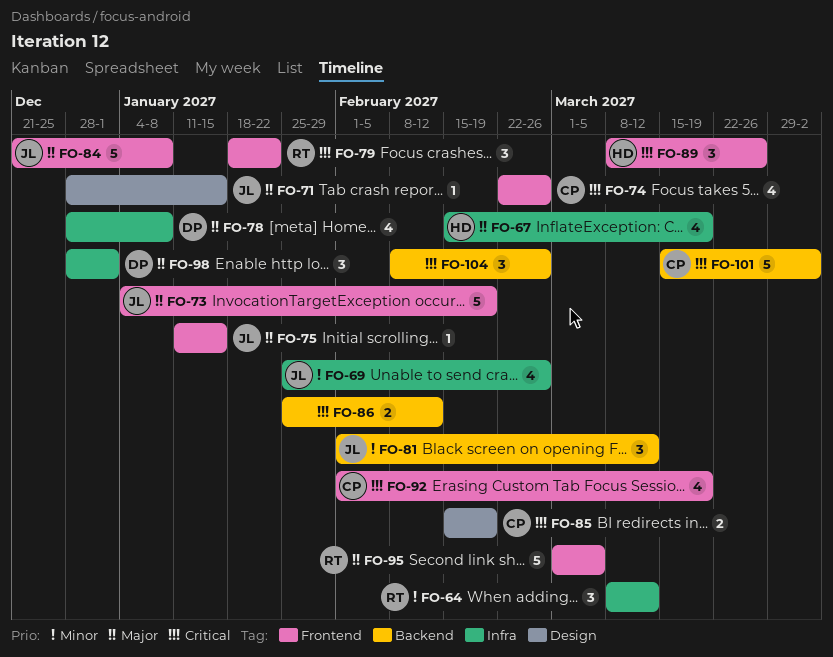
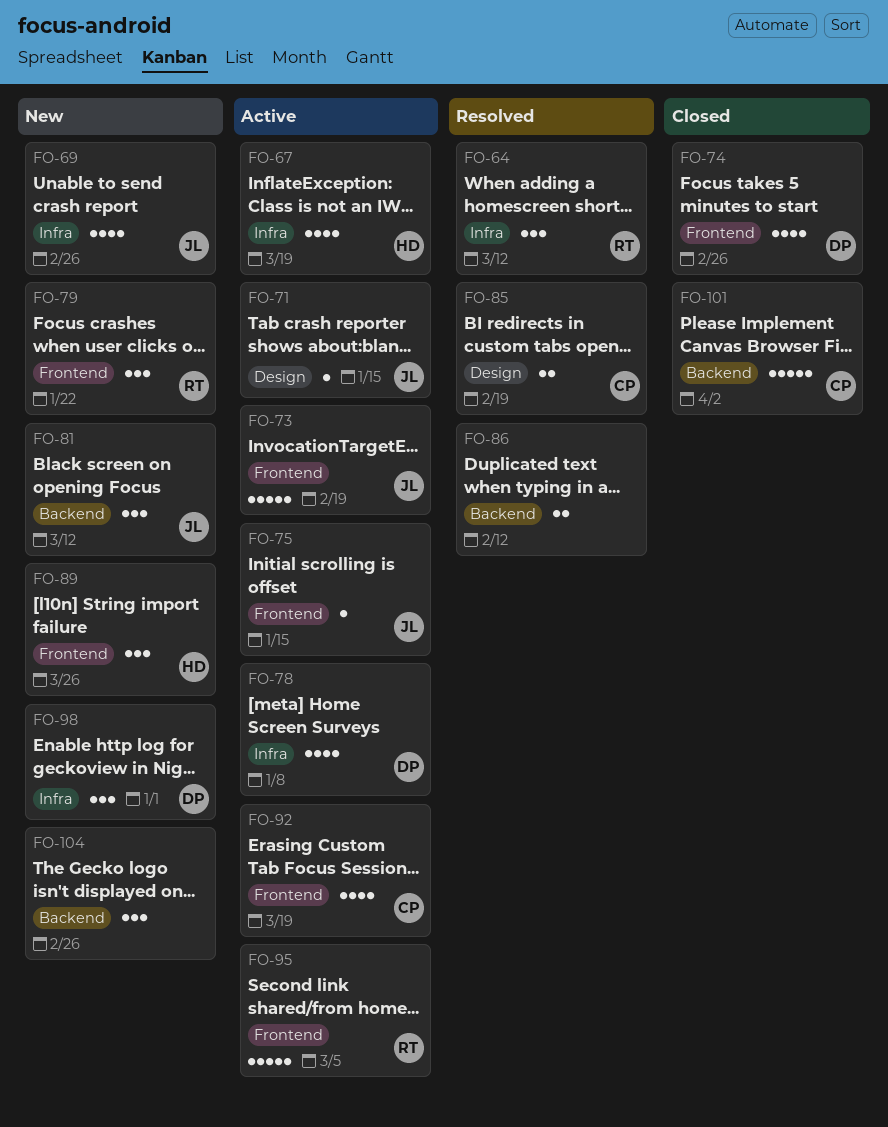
FO-74, owner: CP -> DP
FO-84: present -> none

